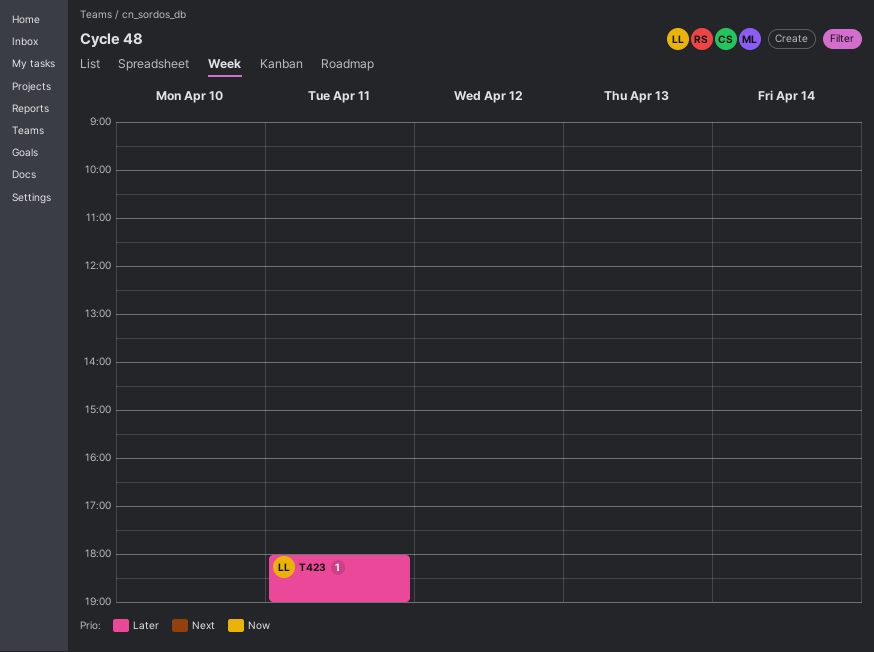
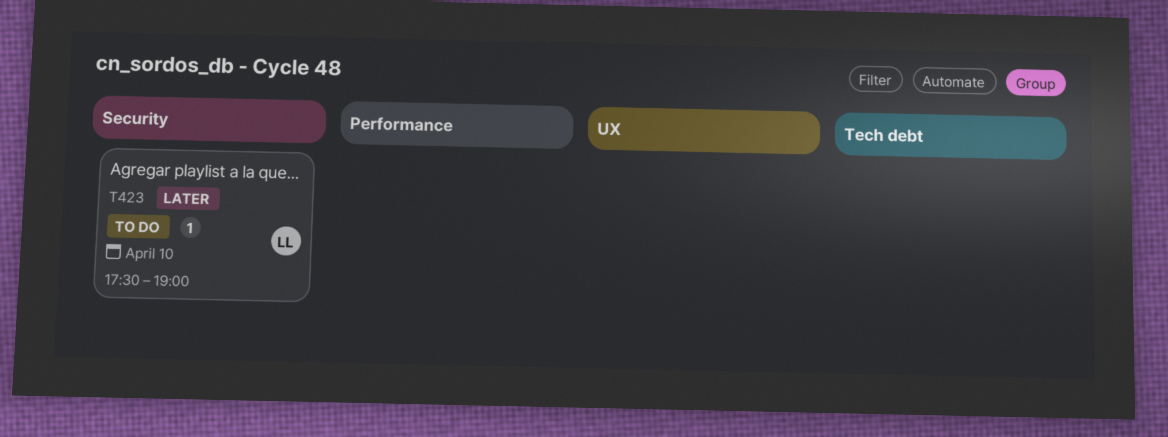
T423, day: Apr 11 -> Apr 10
T423, begins: 18:00 -> 17:30

